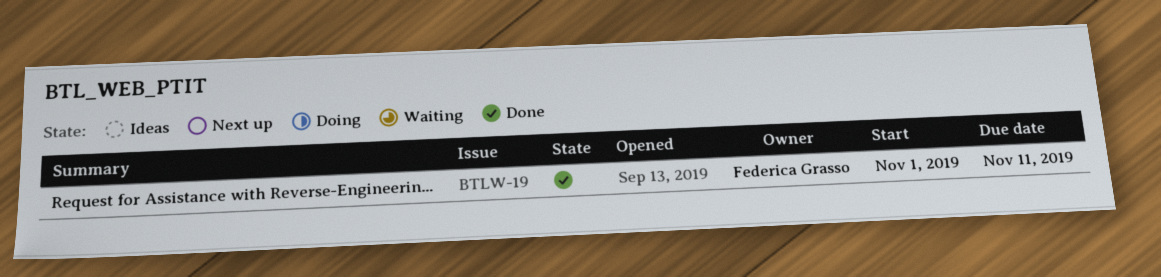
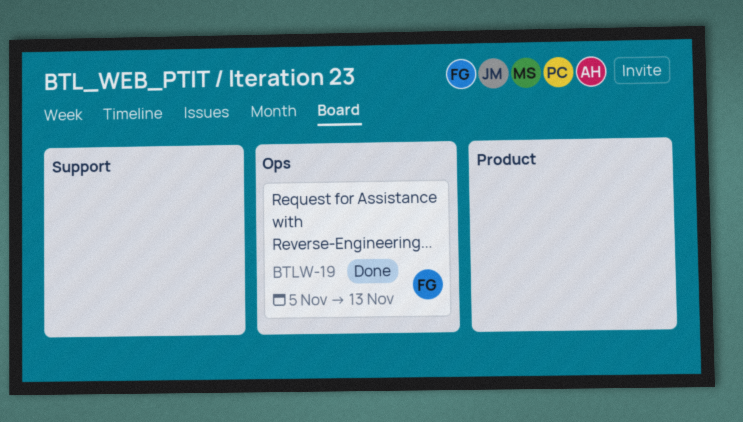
BTLW-19, start: Nov 1 -> Nov 5
BTLW-19, due: Nov 11 -> Nov 13

